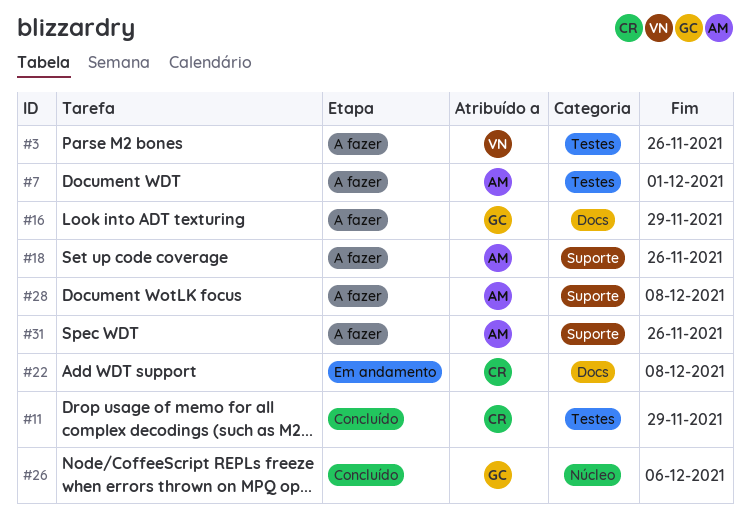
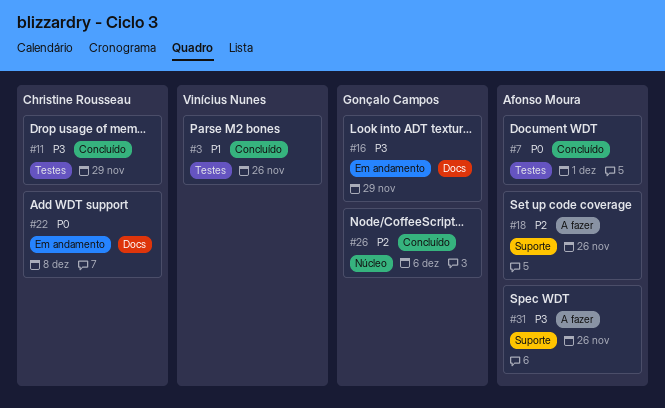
#3, status: A fazer -> Concluído
#7, status: A fazer -> Concluído
#16, status: A fazer -> Em andamento
#28: present -> none

